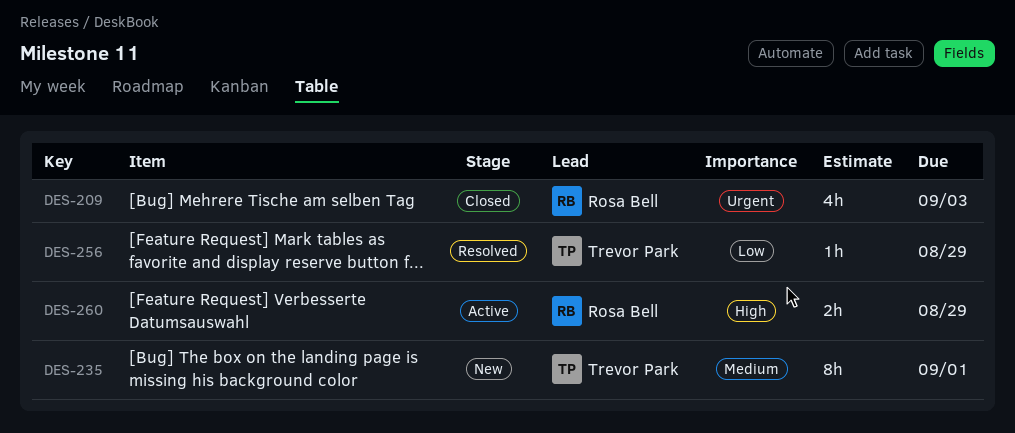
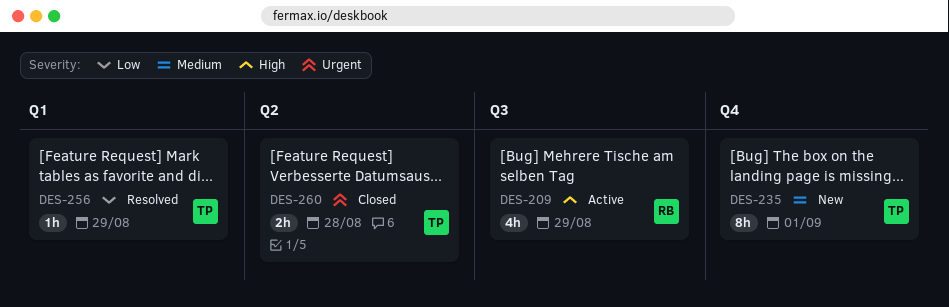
DES-209, status: Closed -> Active
DES-209, priority: Urgent -> High
DES-209, due: Sep 3 -> Aug 29
DES-260, status: Active -> Closed
DES-260, owner: Rosa Bell -> Trevor Park
DES-260, priority: High -> Urgent
DES-260, due: Aug 29 -> Aug 28

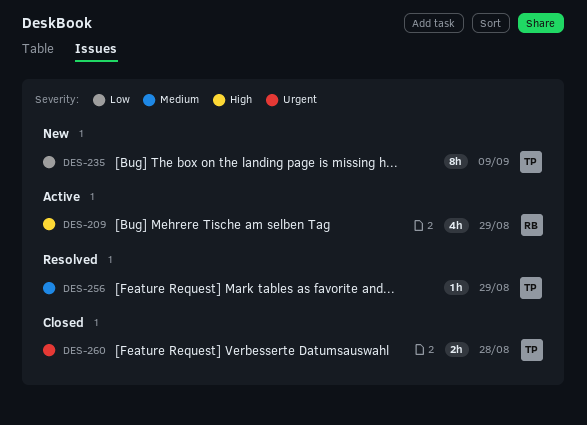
DES-235, priority: Medium -> Low
DES-235, due: Sep 1 -> Sep 9
DES-256, priority: Low -> Medium

